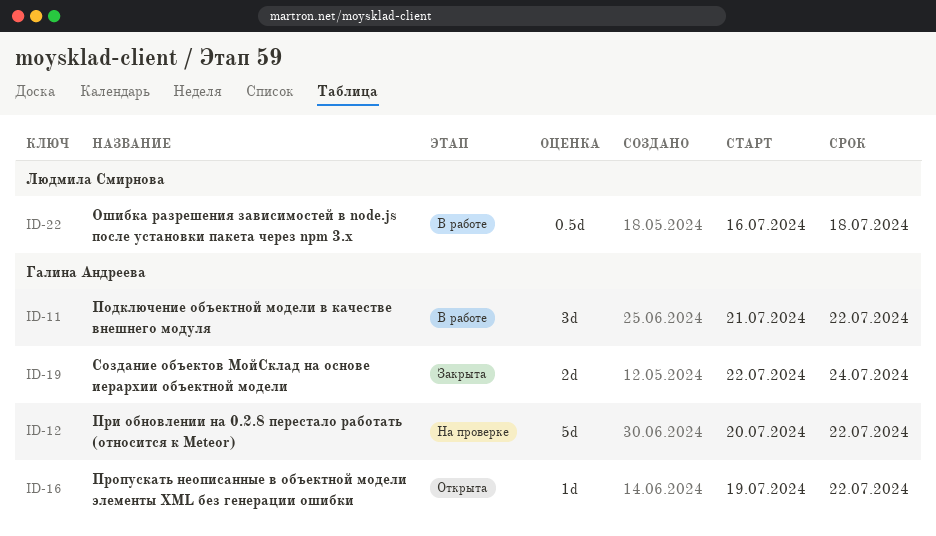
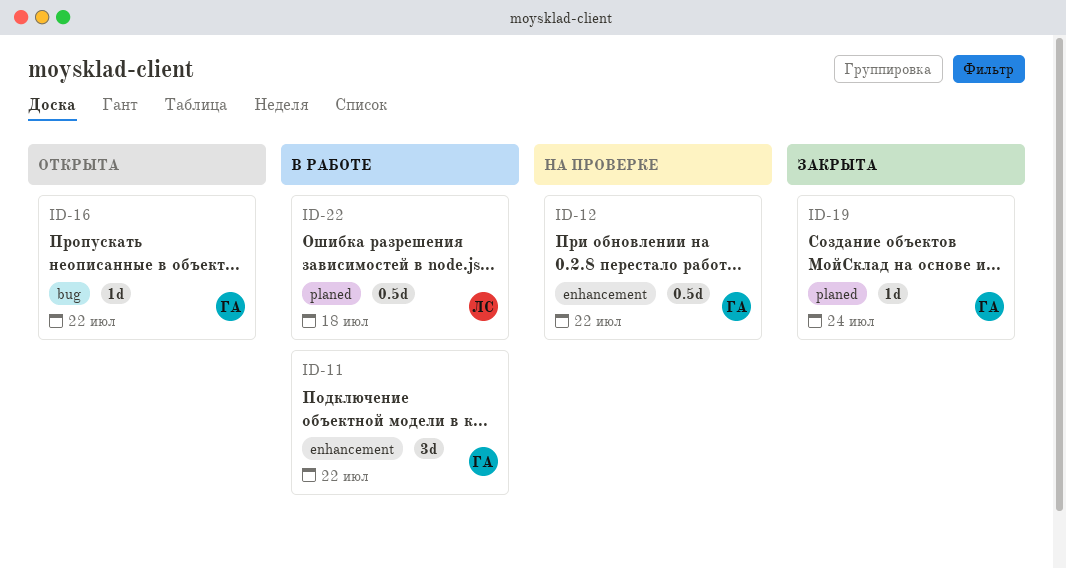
ID-12, estimate: 5d -> 0.5d
ID-19, estimate: 2d -> 1d

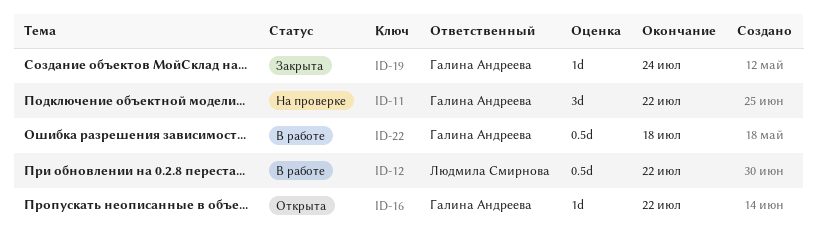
ID-11, status: В работе -> На проверке
ID-12, status: На проверке -> В работе
ID-12, owner: Галина Андреева -> Людмила Смирнова
ID-22, owner: Людмила Смирнова -> Галина Андреева

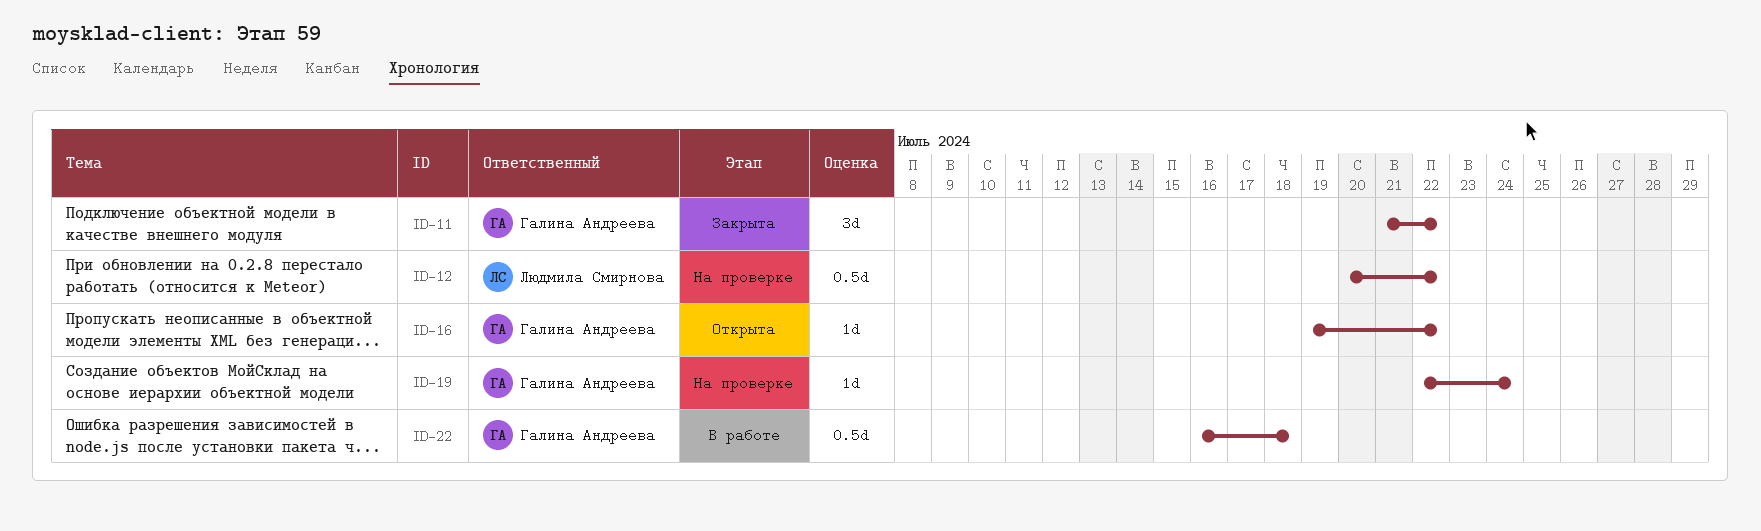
ID-11, status: На проверке -> Закрыта
ID-12, status: В работе -> На проверке
ID-19, status: Закрыта -> На проверке

